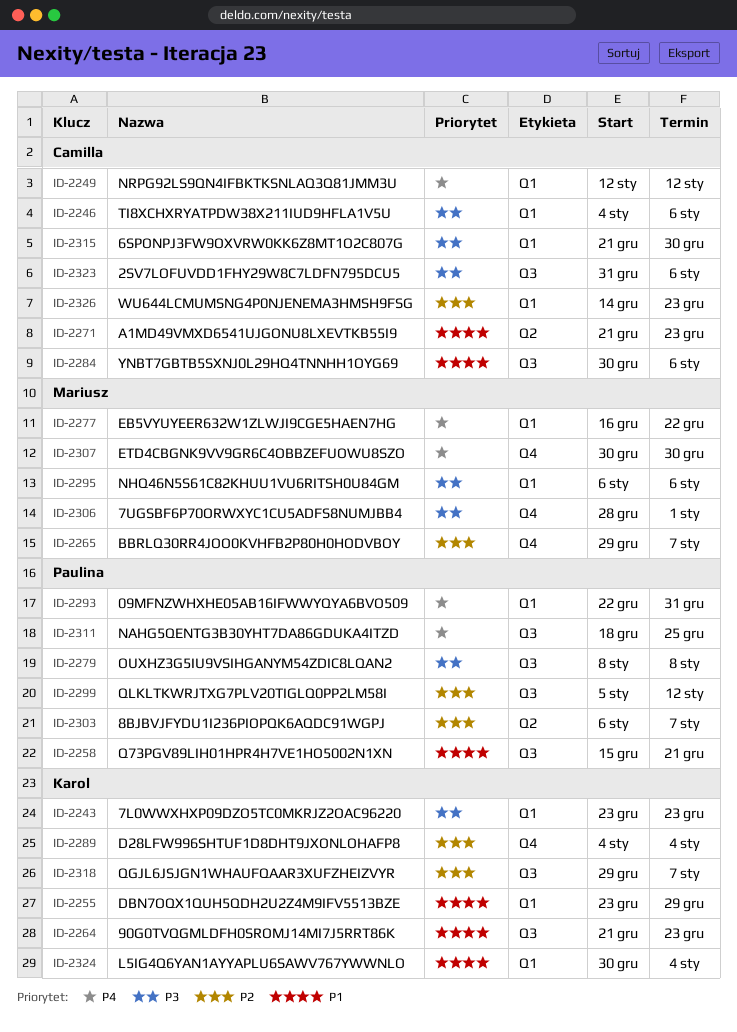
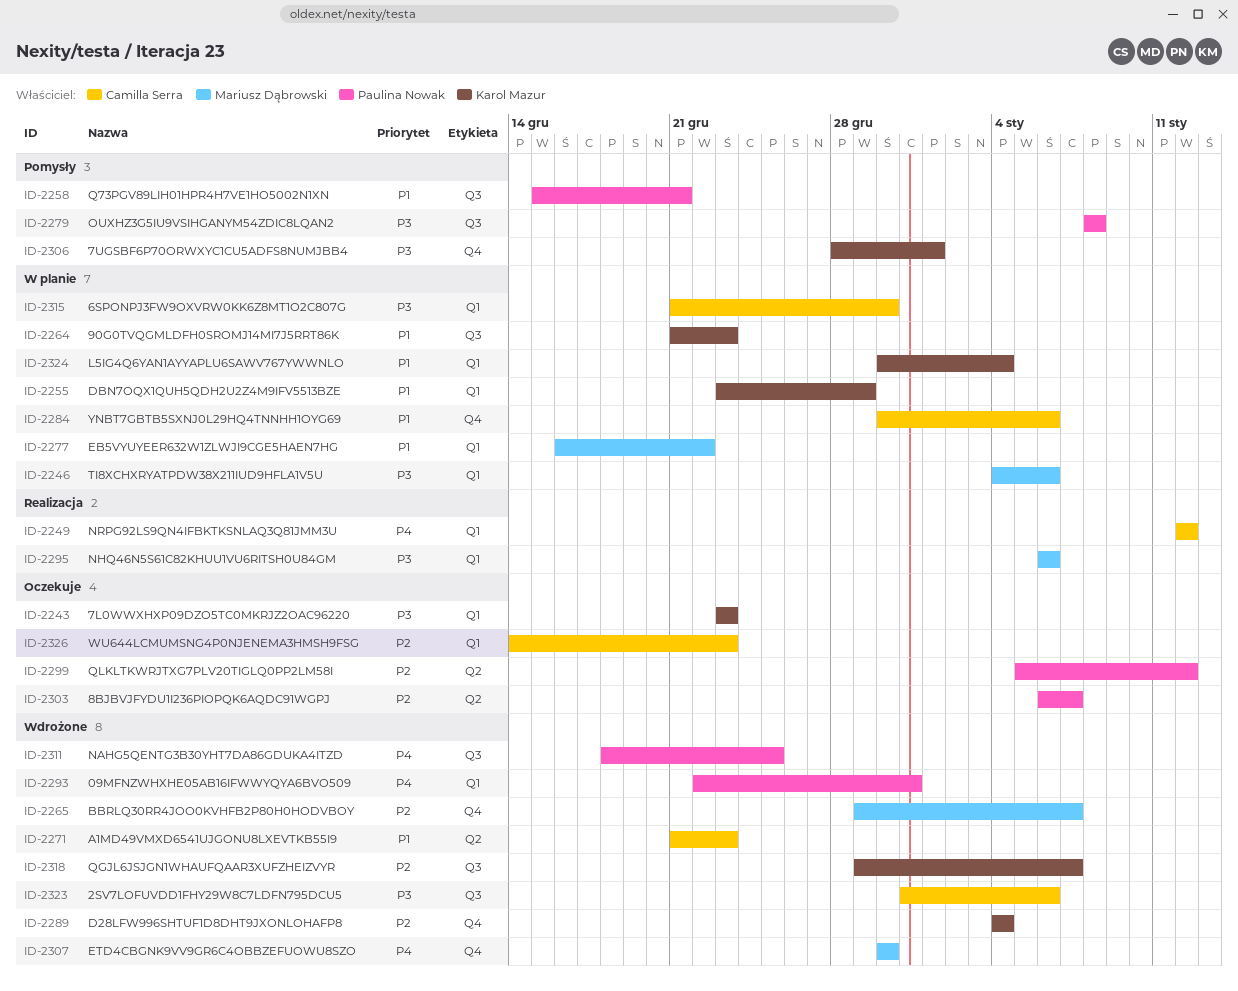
ID-2246, owner: Camilla Serra -> Mariusz Dąbrowski
ID-2277, priority: P4 -> P1
ID-2284, label: Q3 -> Q4
ID-2299, label: Q3 -> Q2
ID-2306, owner: Mariusz Dąbrowski -> Karol Mazur

